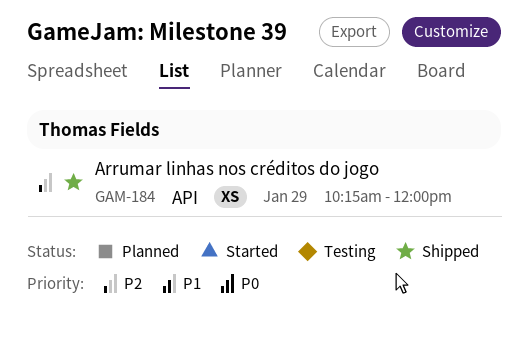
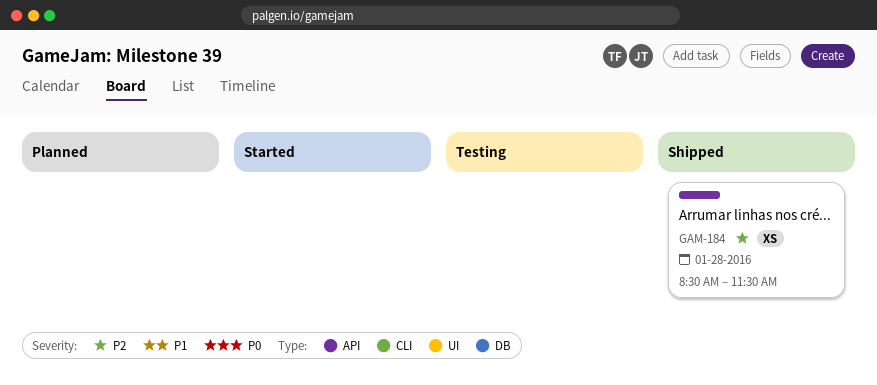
GAM-184, day: Jan 29 -> Jan 28
GAM-184, begins: 10:15 -> 08:30
GAM-184, ends: 12:00 -> 11:30

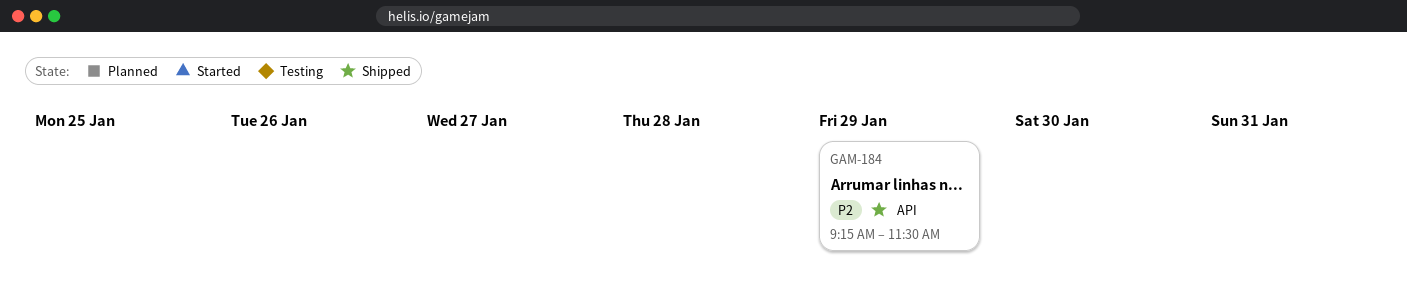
GAM-184, day: Jan 28 -> Jan 29
GAM-184, begins: 08:30 -> 09:15

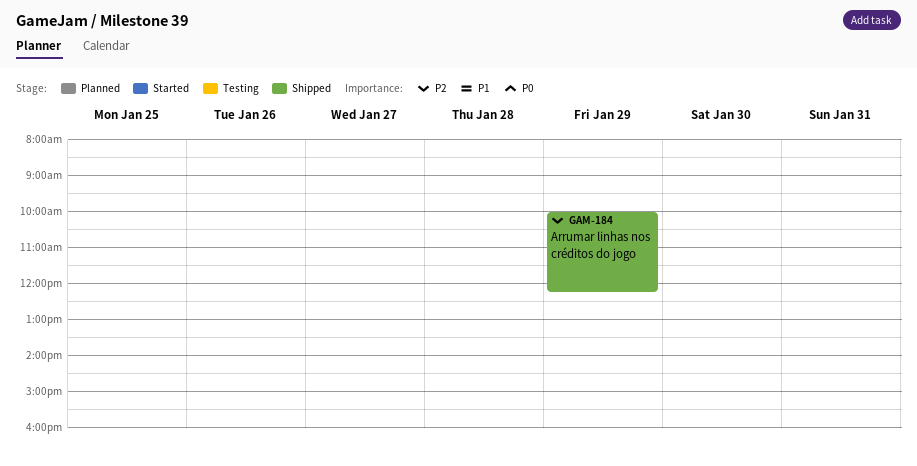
GAM-184, begins: 09:15 -> 10:00
GAM-184, ends: 11:30 -> 12:15

